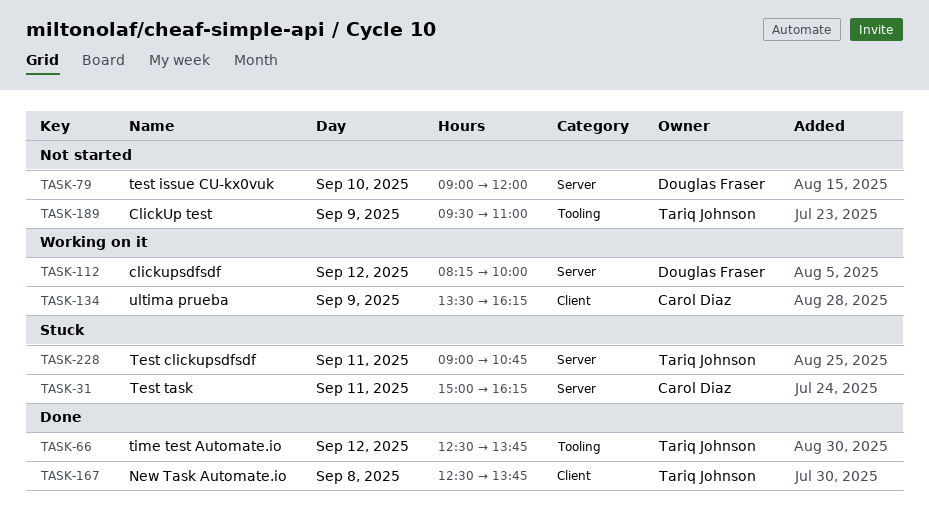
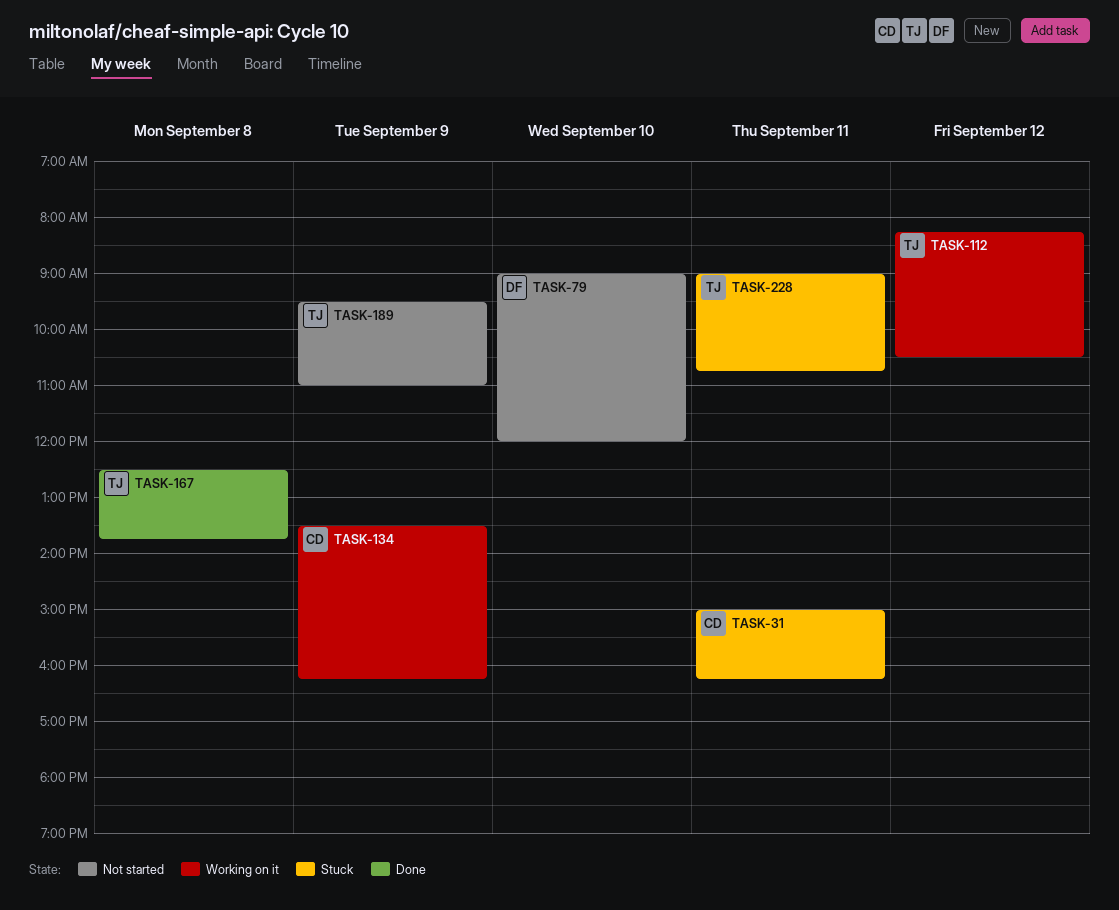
TASK-66: present -> none
TASK-112, owner: Douglas Fraser -> Tariq Johnson
TASK-112, ends: 10:00 -> 10:30

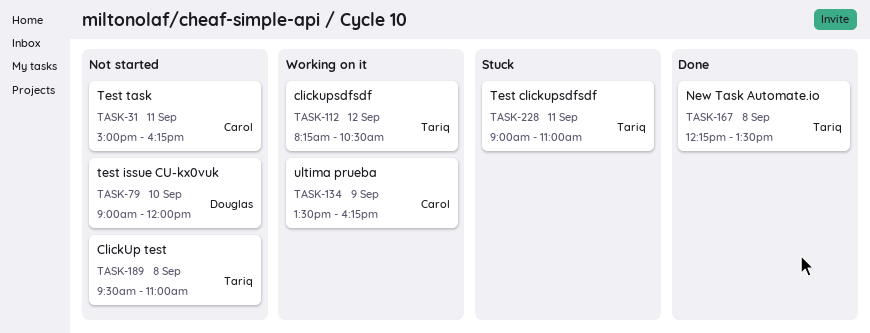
TASK-31, status: Stuck -> Not started
TASK-167, begins: 12:30 -> 12:15
TASK-167, ends: 13:45 -> 13:30
TASK-189, day: Sep 9 -> Sep 8
TASK-228, ends: 10:45 -> 11:00

